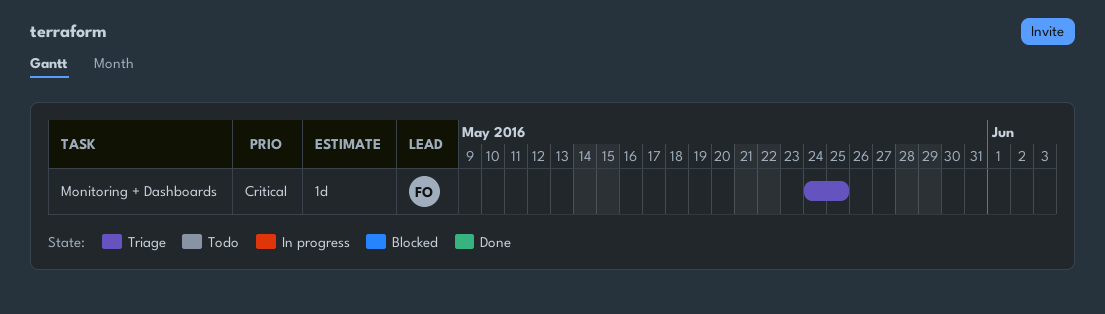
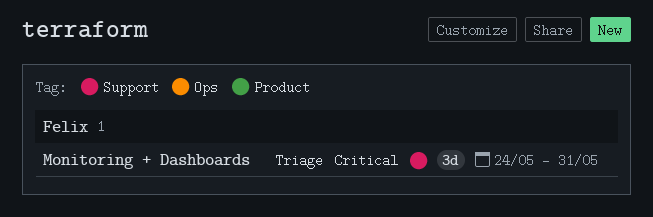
Monitoring + Dashboards, estimate: 1d -> 3d
Monitoring + Dashboards, due: May 25 -> May 31

